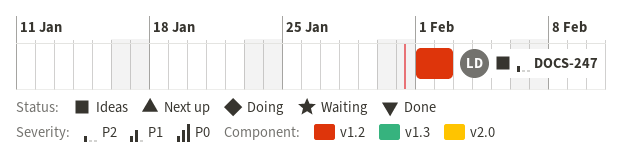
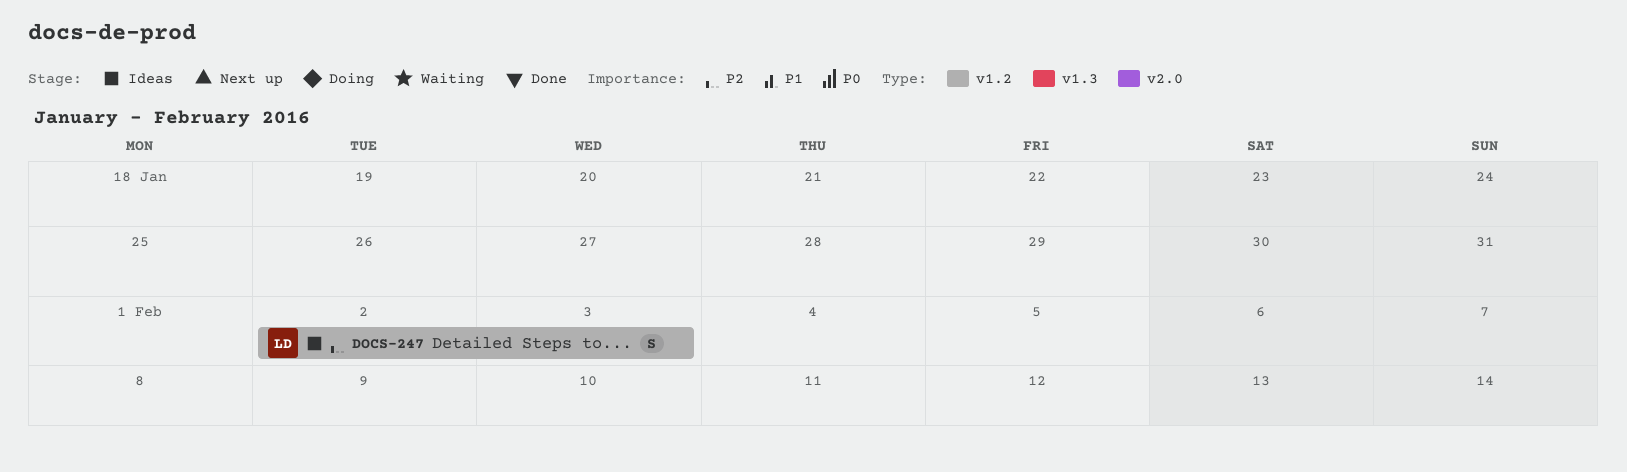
DOCS-247, start: Feb 1 -> Feb 2
DOCS-247, due: Feb 2 -> Feb 3

